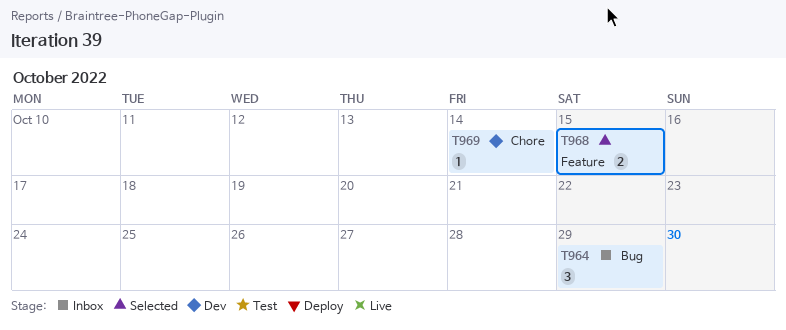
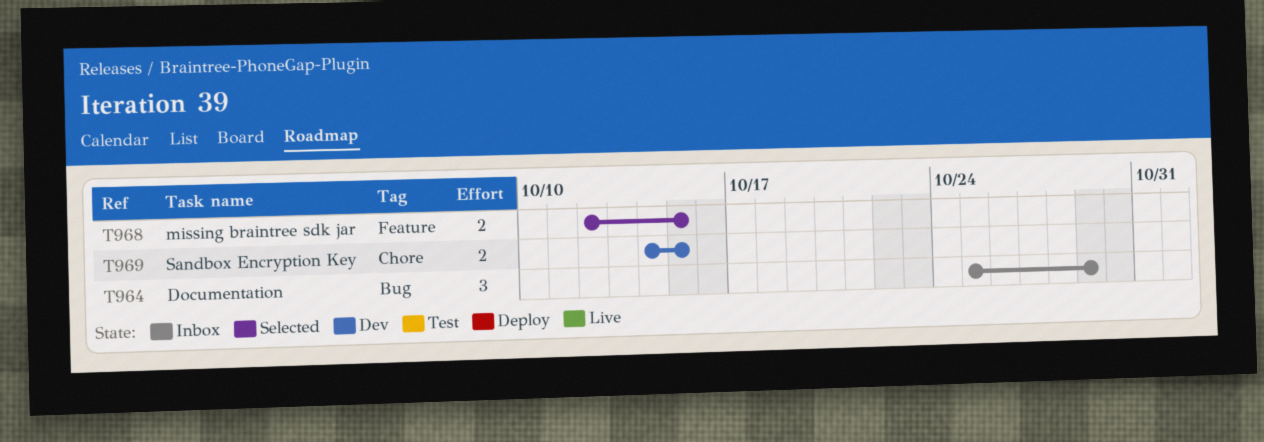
T969, estimate: 1 -> 2
T969, due: Oct 14 -> Oct 15

